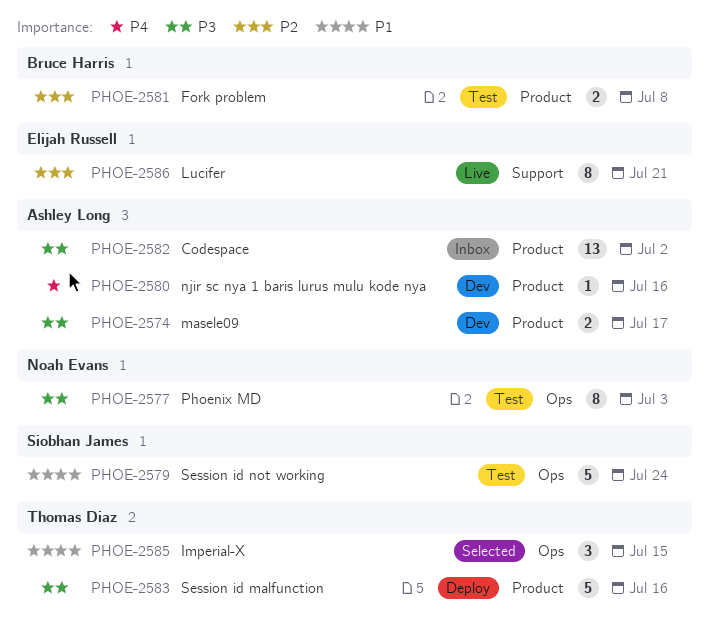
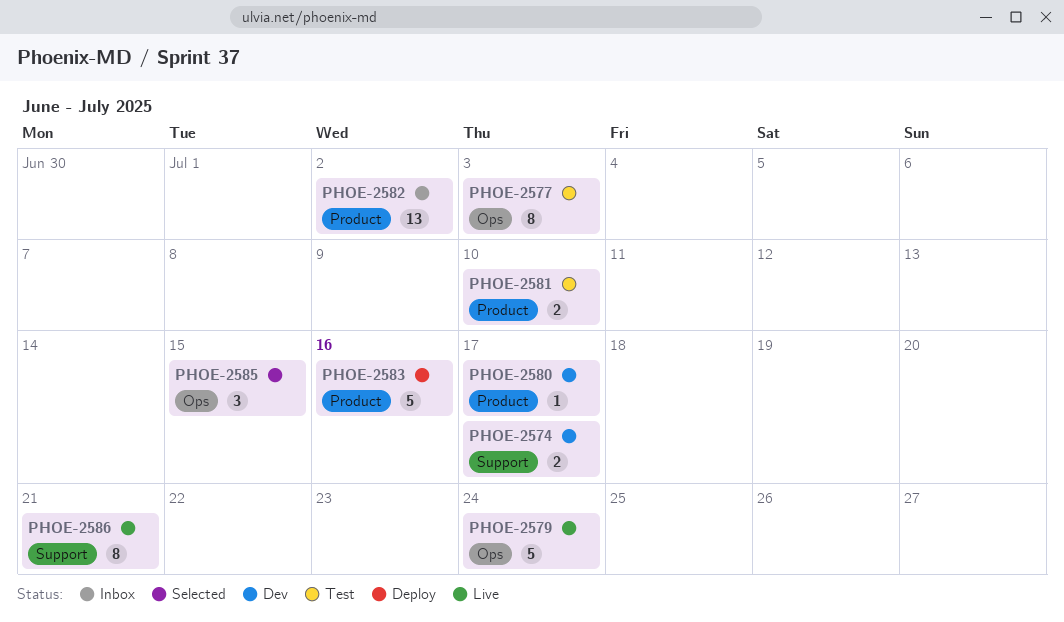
PHOE-2574, label: Product -> Support
PHOE-2579, status: Test -> Live
PHOE-2580, due: Jul 16 -> Jul 17
PHOE-2581, due: Jul 8 -> Jul 10

